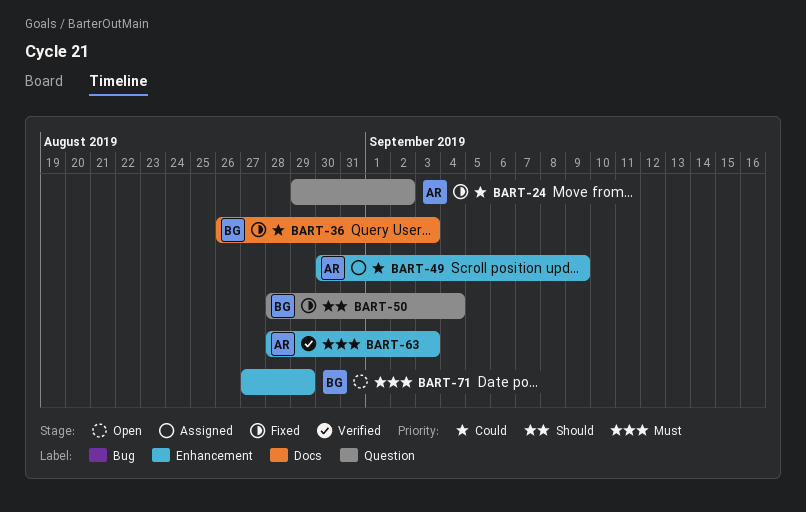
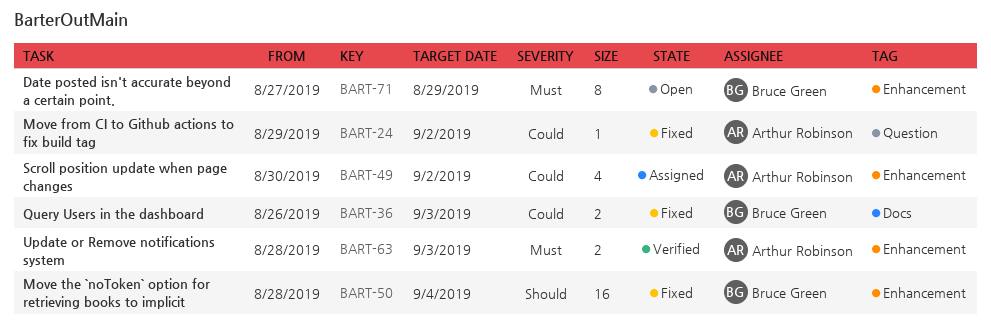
BART-49, due: Sep 9 -> Sep 2
BART-50, label: Question -> Enhancement

